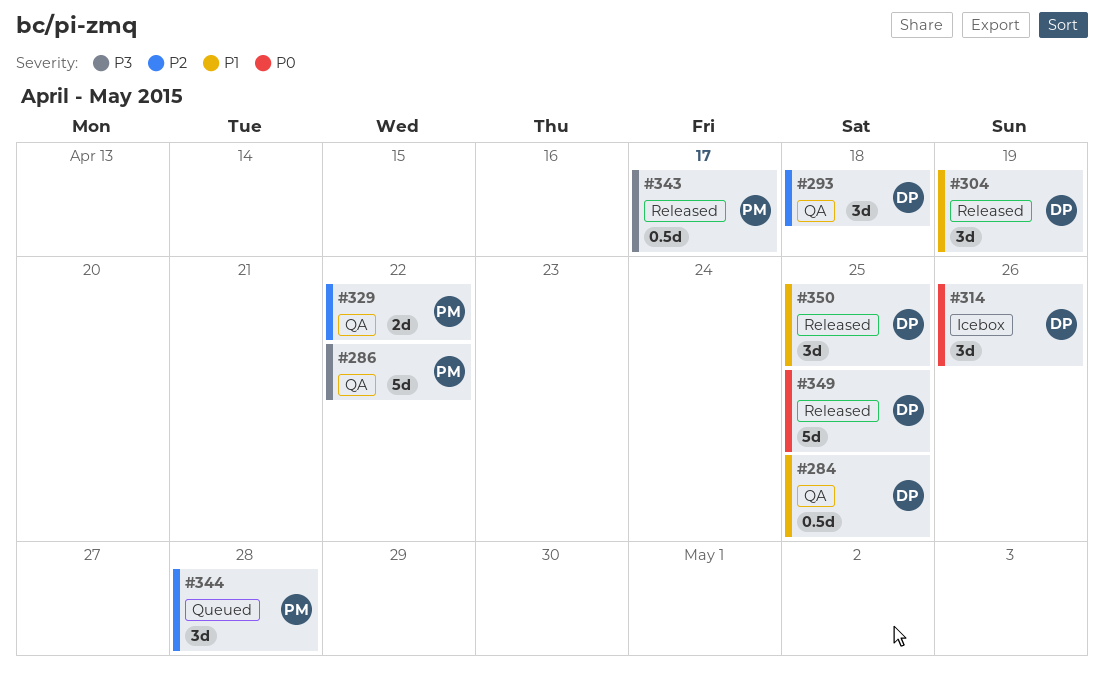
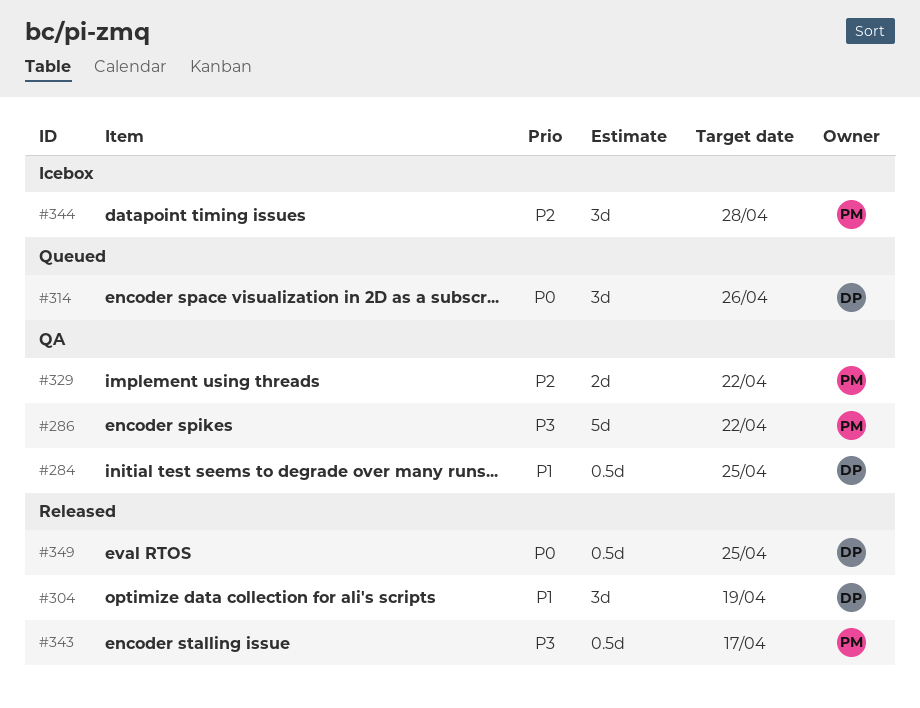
#293: present -> none
#314, status: Icebox -> Queued
#344, status: Queued -> Icebox
#349, estimate: 5d -> 0.5d
#350: present -> none

